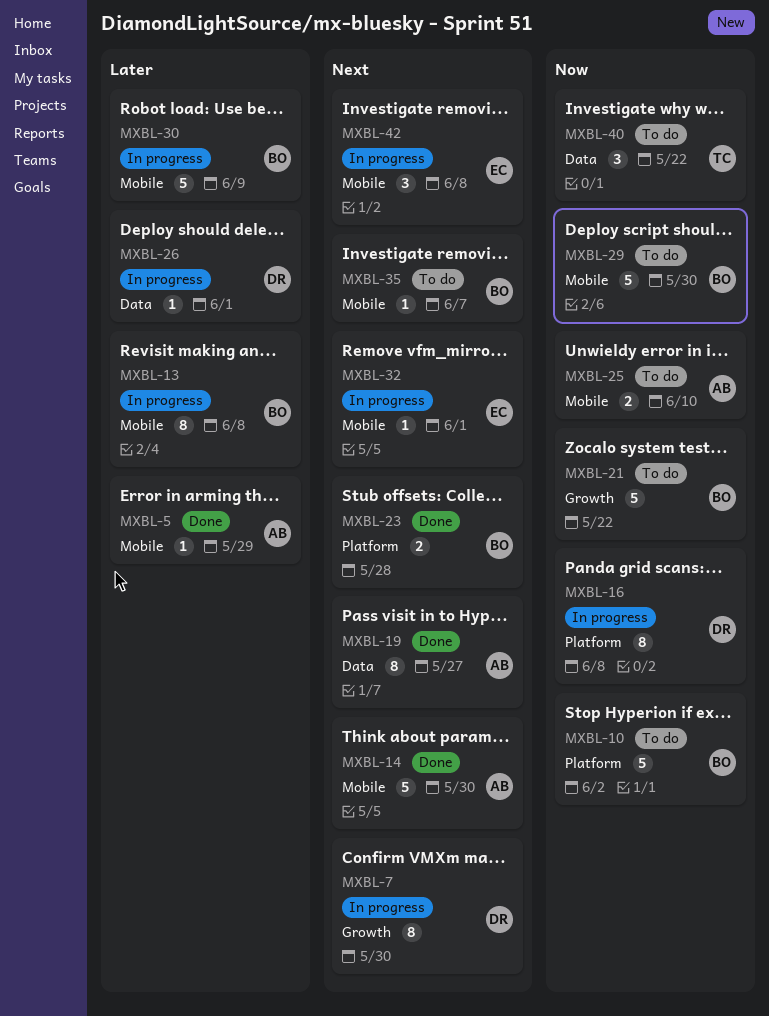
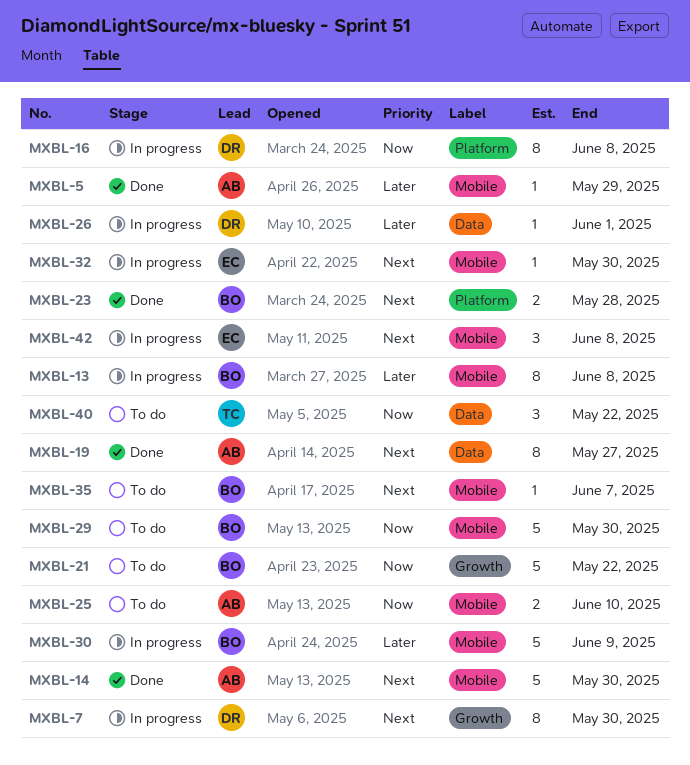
MXBL-10: present -> none
MXBL-32, due: Jun 1 -> May 30

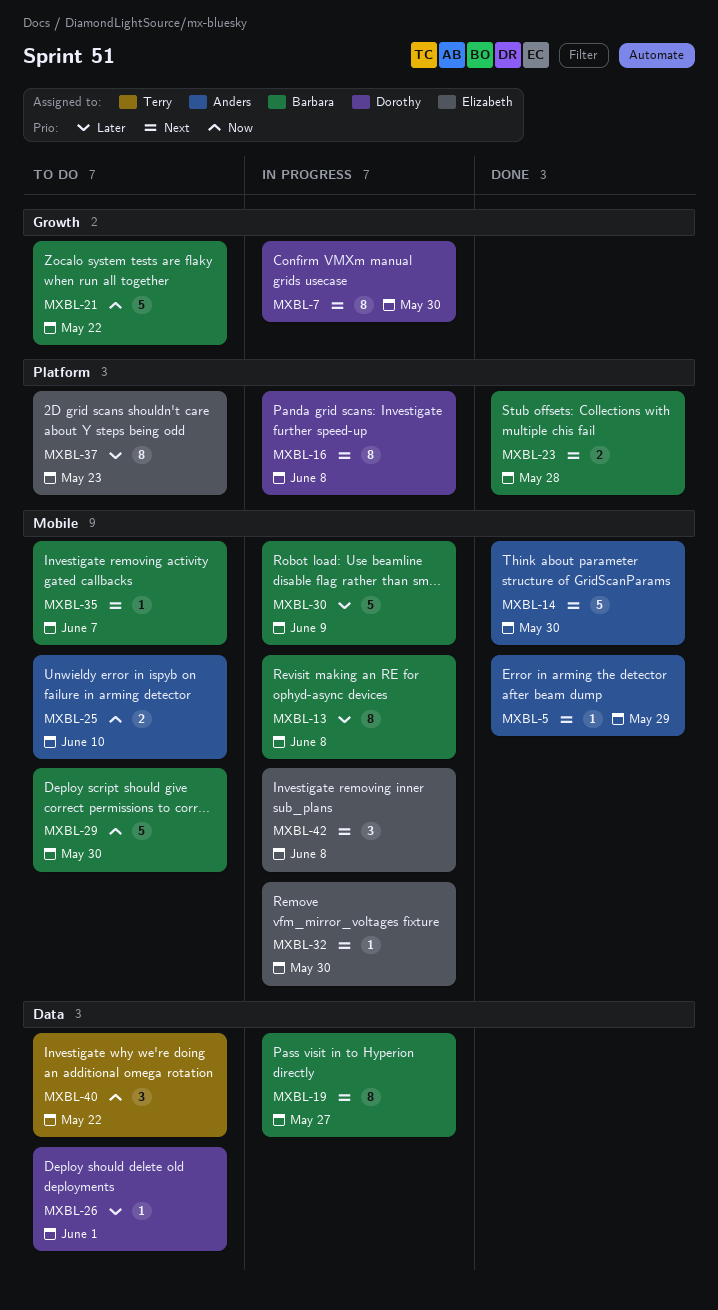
MXBL-5, priority: Later -> Next
MXBL-16, priority: Now -> Next
MXBL-19, status: Done -> In progress
MXBL-19, owner: Anders -> Barbara
MXBL-26, status: In progress -> To do
MXBL-37: none -> present

